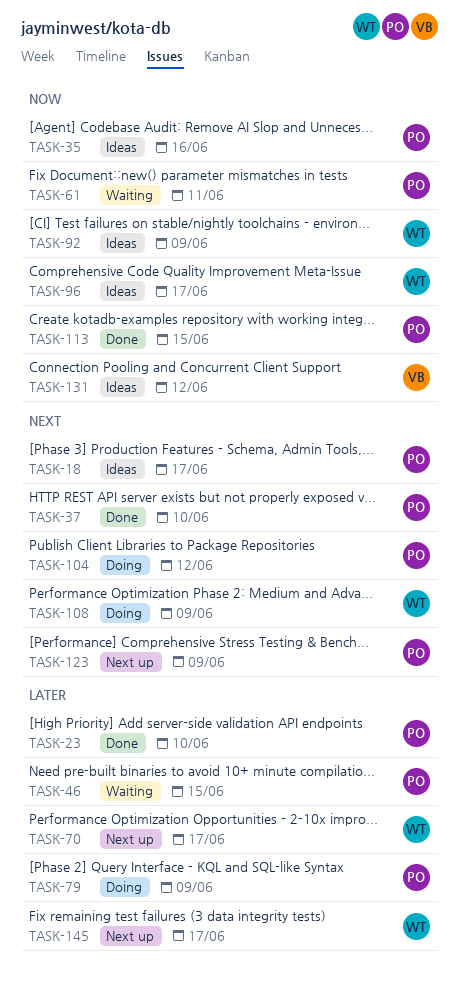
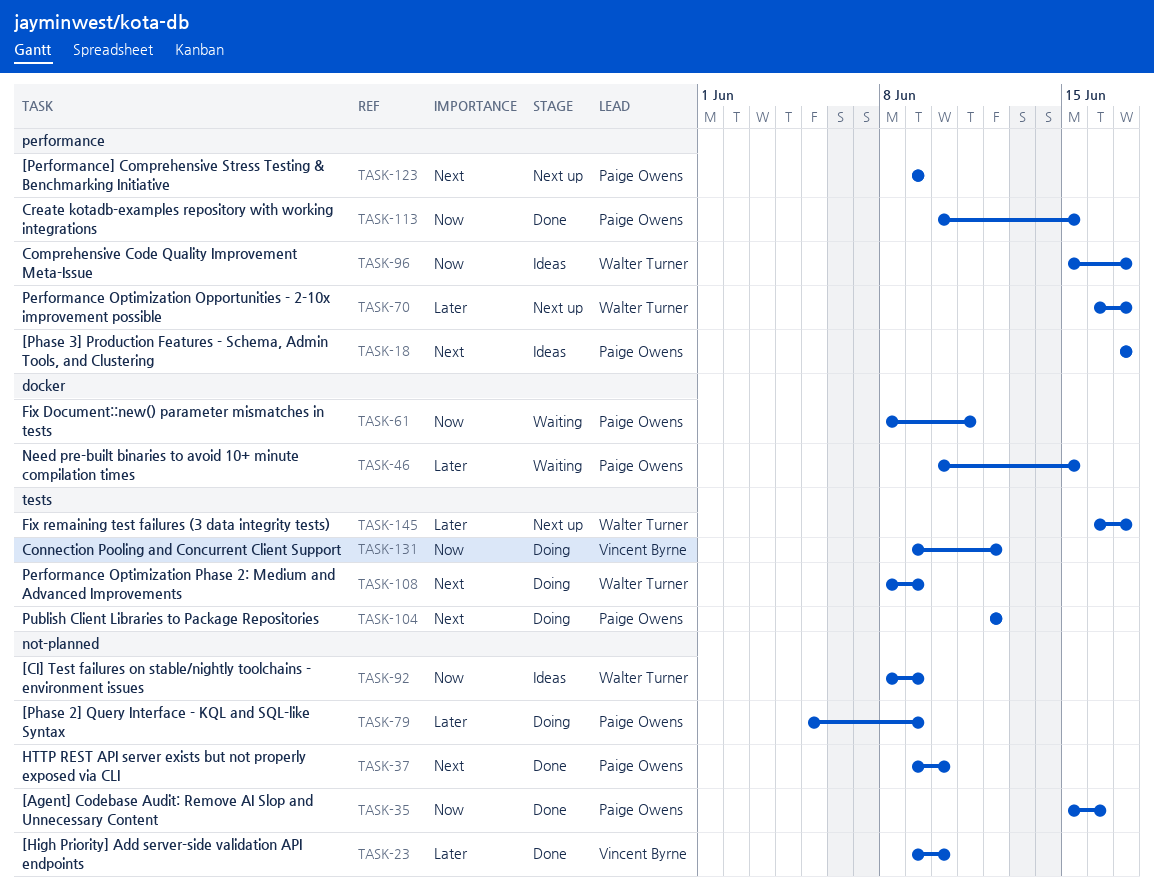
TASK-23, owner: Paige Owens -> Vincent Byrne
TASK-35, status: Ideas -> Done
TASK-131, status: Ideas -> Doing

